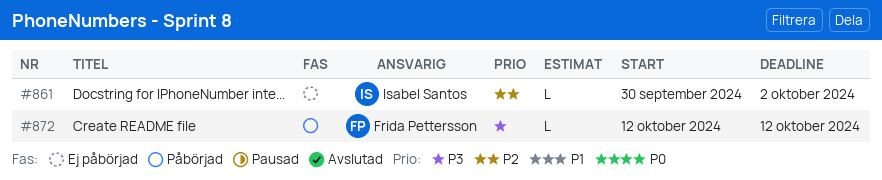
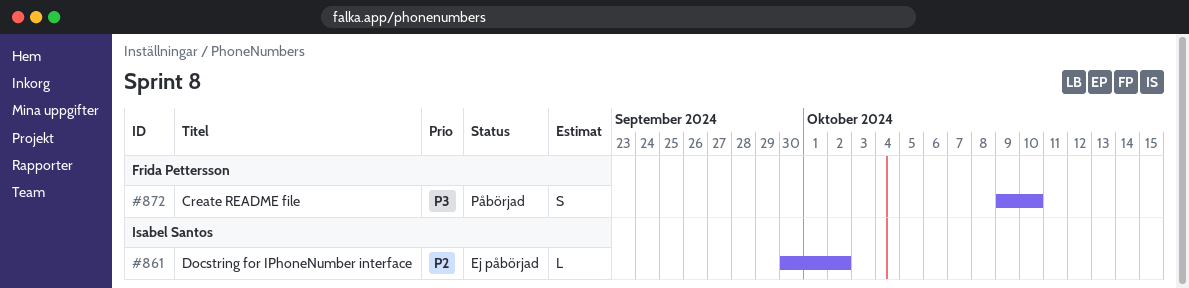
#872, estimate: L -> S
#872, start: Oct 12 -> Oct 9
#872, due: Oct 12 -> Oct 10

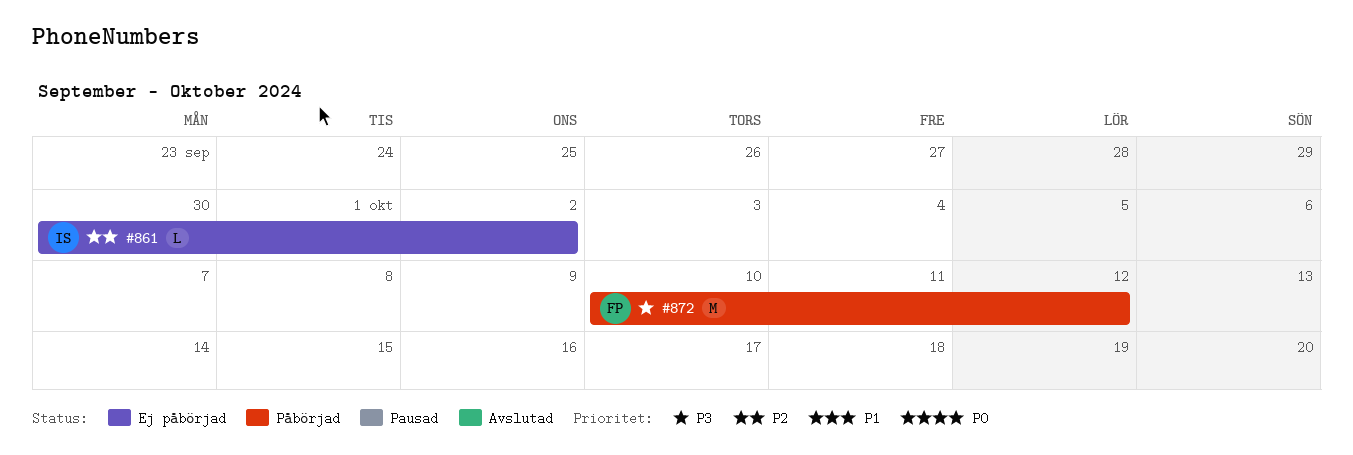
#872, estimate: S -> M
#872, start: Oct 9 -> Oct 10
#872, due: Oct 10 -> Oct 12

